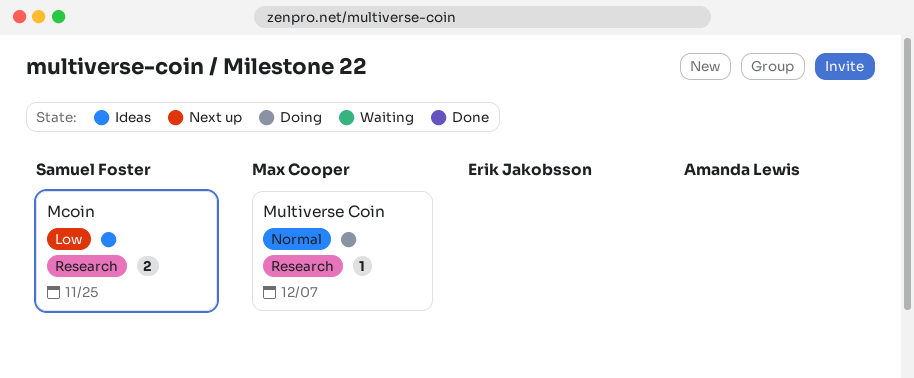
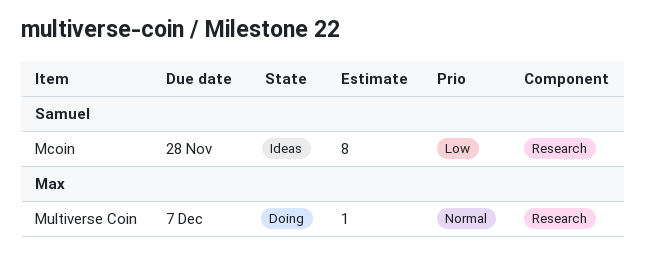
Mcoin, estimate: 2 -> 8
Mcoin, due: Nov 25 -> Nov 28

